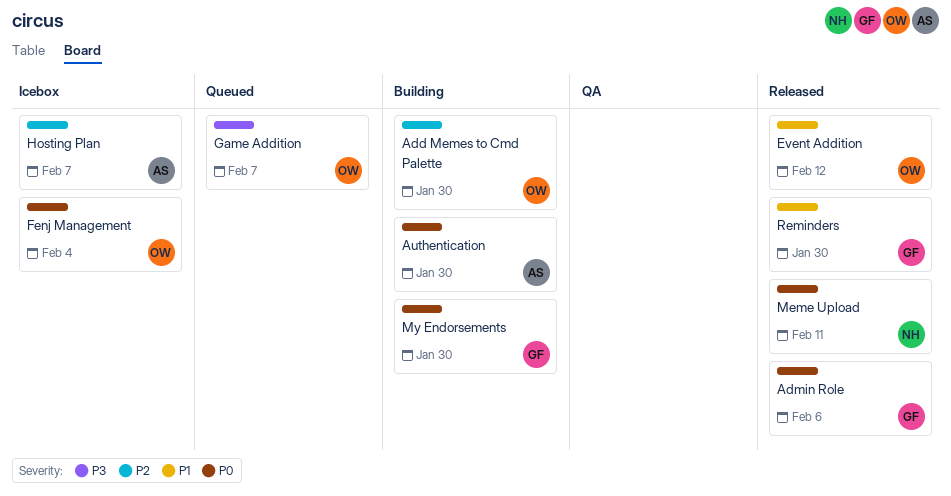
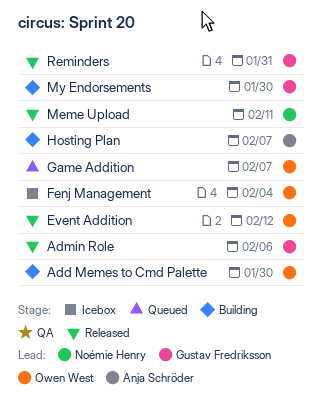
Authentication: present -> none
Hosting Plan, status: Icebox -> Building
Reminders, due: Jan 30 -> Jan 31

